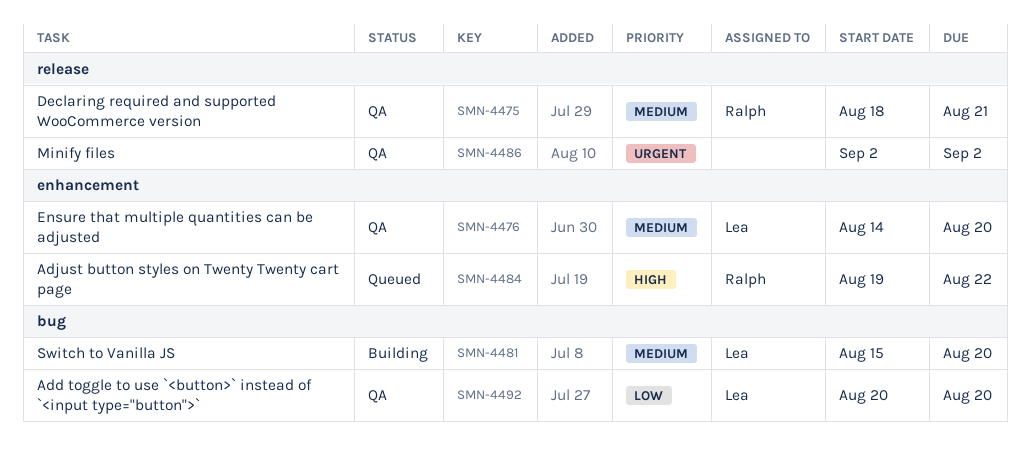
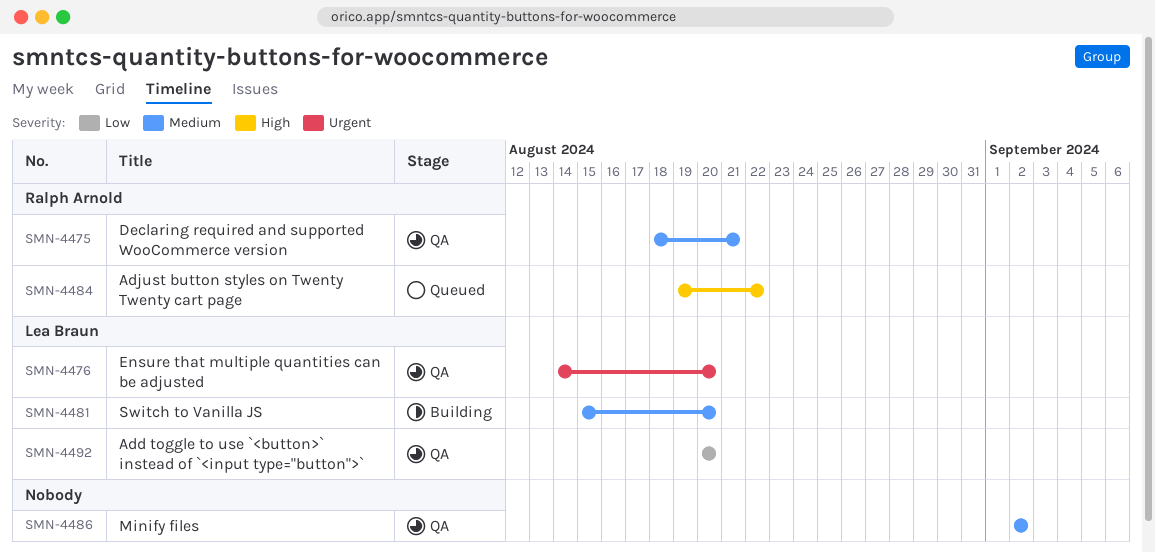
SMN-4476, priority: Medium -> Urgent
SMN-4486, priority: Urgent -> Medium

